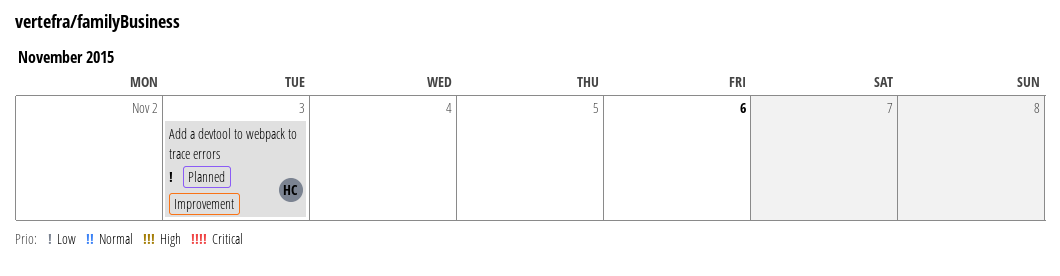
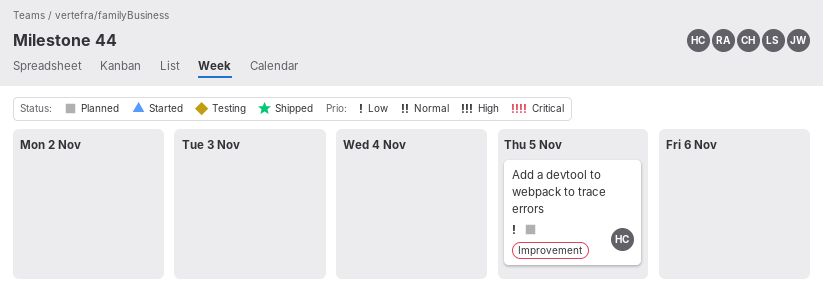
Add a devtool to webpack to trace errors, due: Nov 3 -> Nov 5

